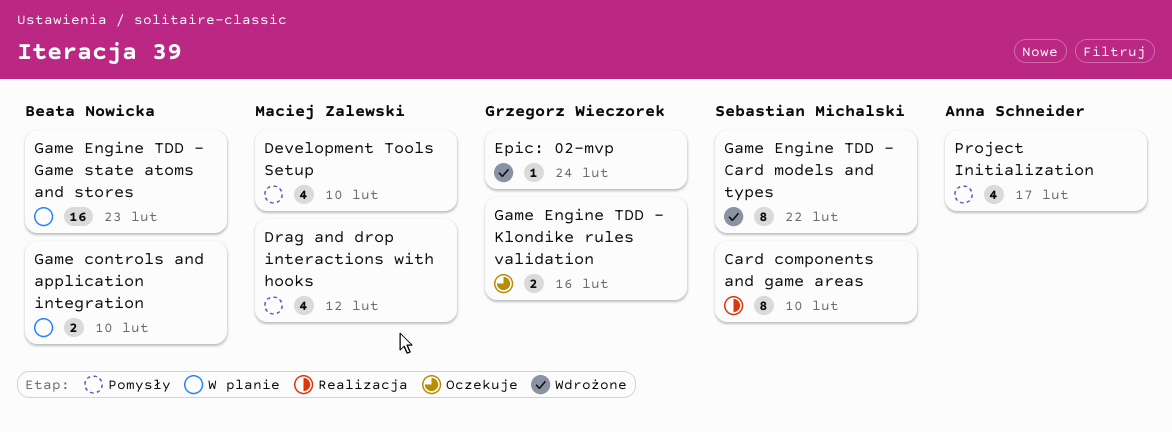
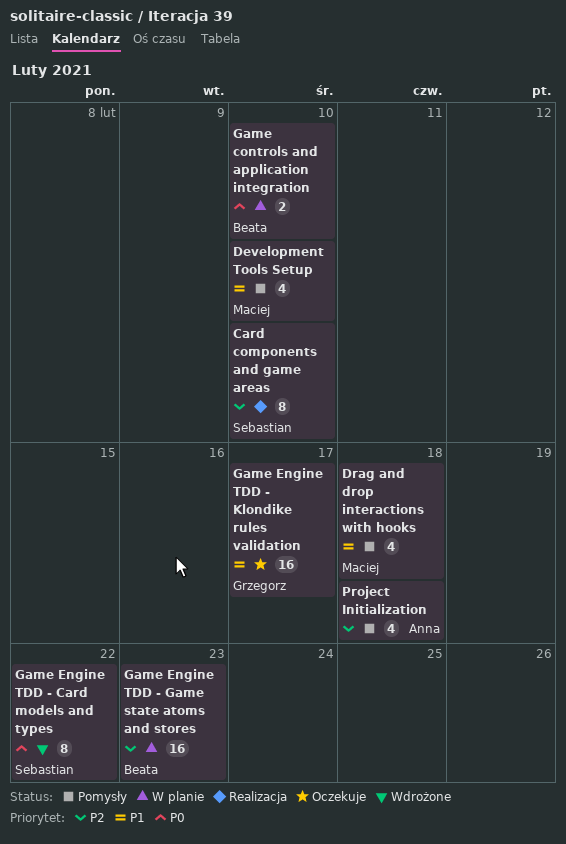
Drag and drop interactions with hooks, due: Feb 12 -> Feb 18
Epic: 02-mvp: present -> none
Game Engine TDD - Klondike rules validation, estimate: 2 -> 16
Game Engine TDD - Klondike rules validation, due: Feb 16 -> Feb 17
Project Initialization, due: Feb 17 -> Feb 18

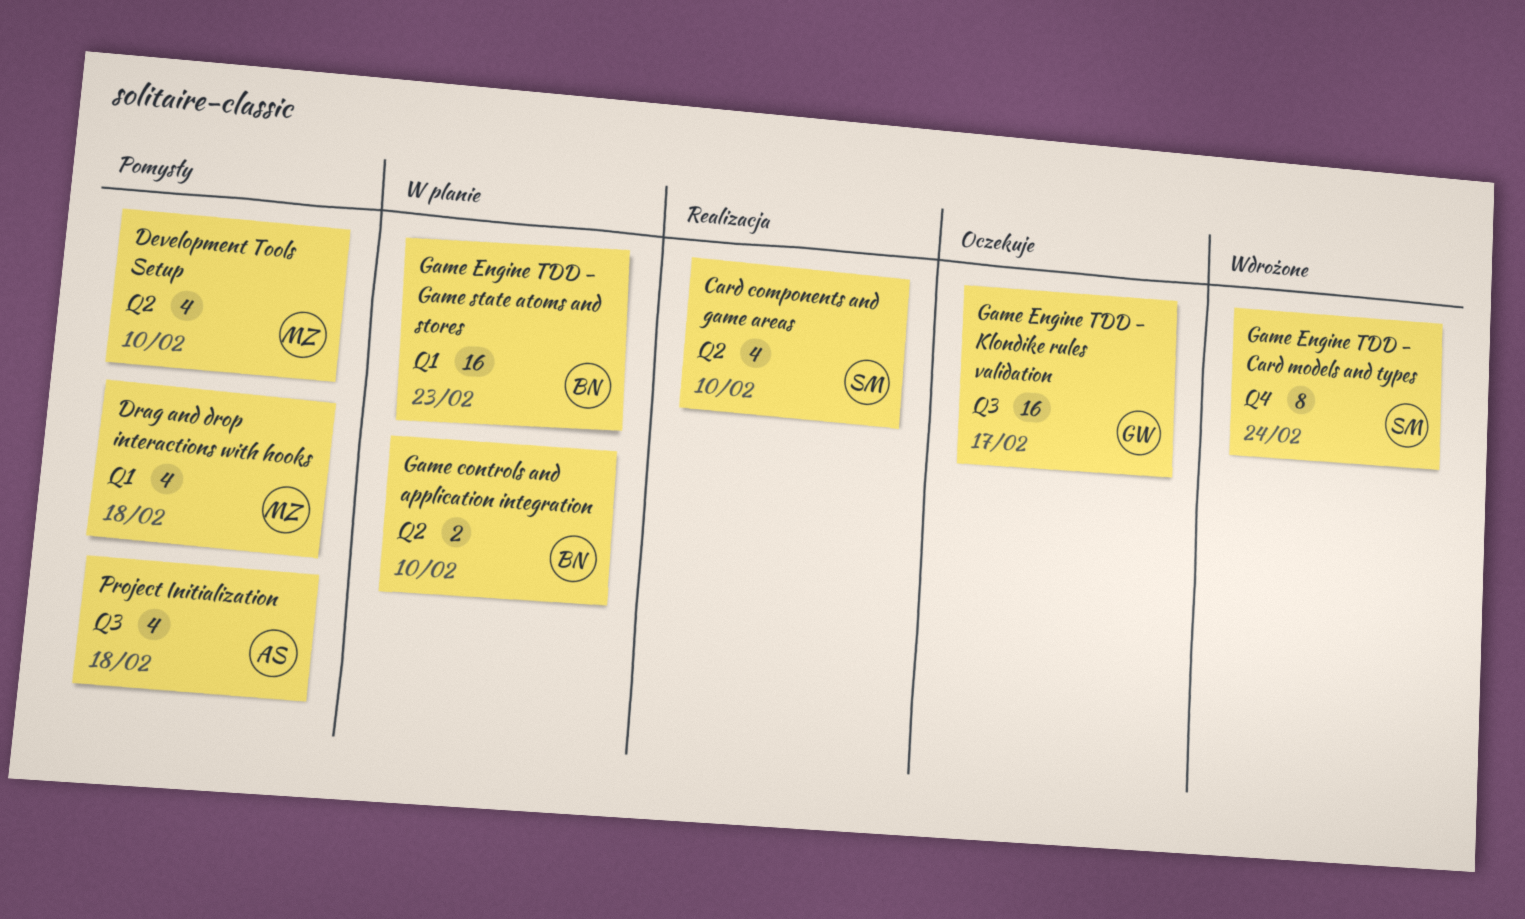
Card components and game areas, estimate: 8 -> 4
Game Engine TDD - Card models and types, due: Feb 22 -> Feb 24

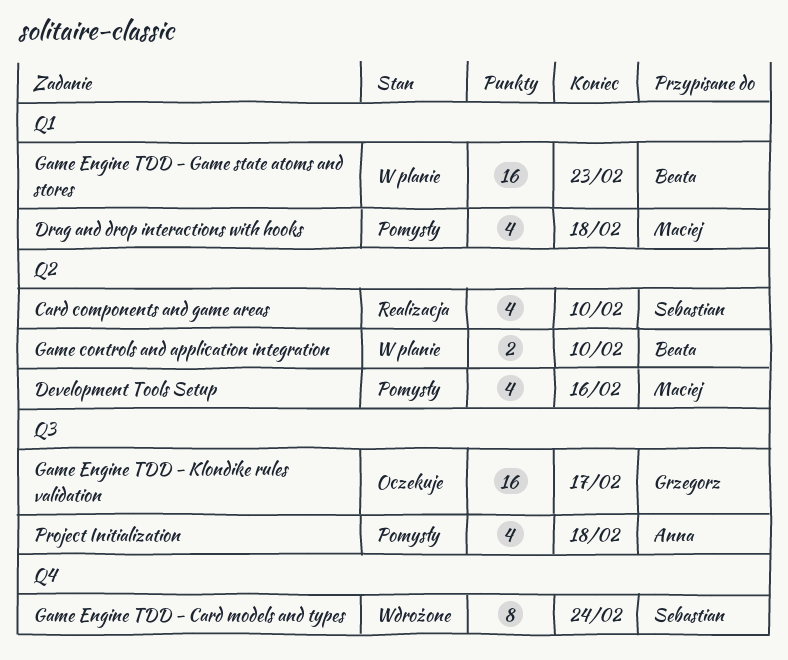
Development Tools Setup, due: Feb 10 -> Feb 16

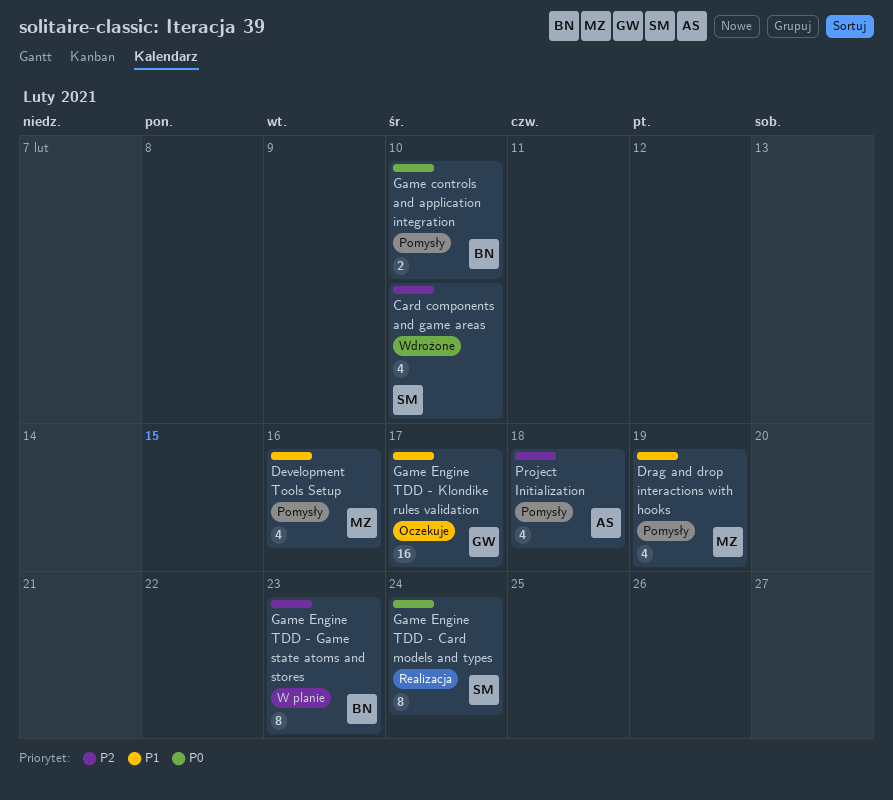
Card components and game areas, status: Realizacja -> Wdrożone
Drag and drop interactions with hooks, due: Feb 18 -> Feb 19
Game controls and application integration, status: W planie -> Pomysły
Game Engine TDD - Card models and types, status: Wdrożone -> Realizacja
Game Engine TDD - Game state atoms and stores, estimate: 16 -> 8

